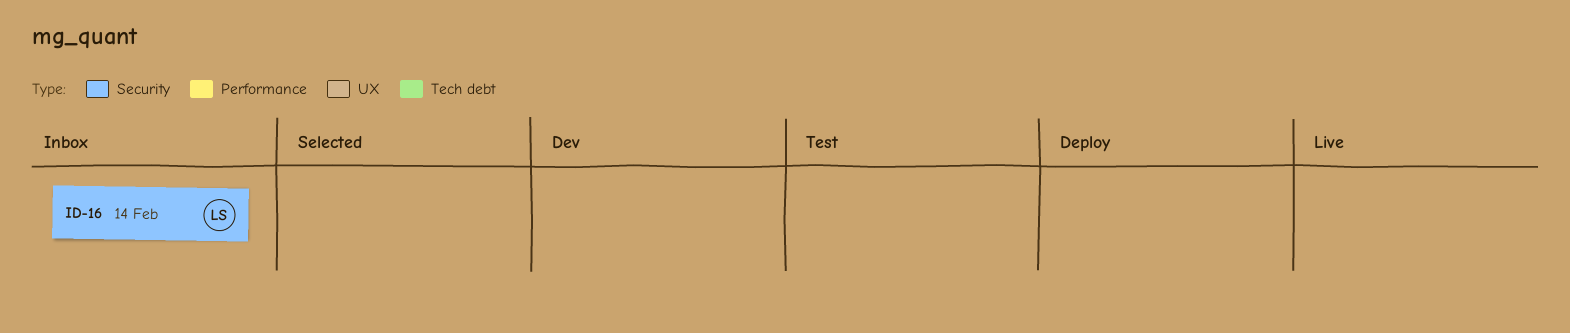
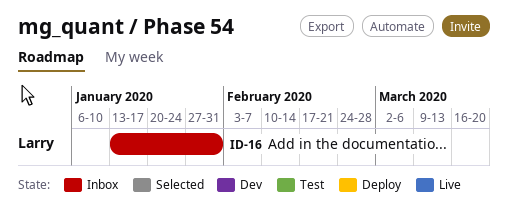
ID-16, due: Feb 14 -> Jan 31

